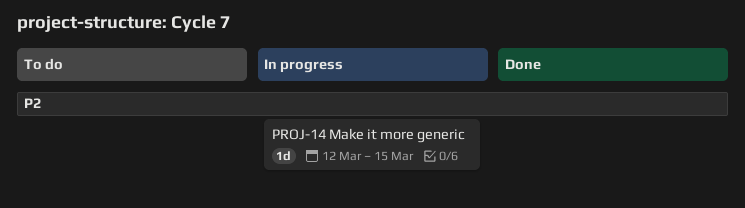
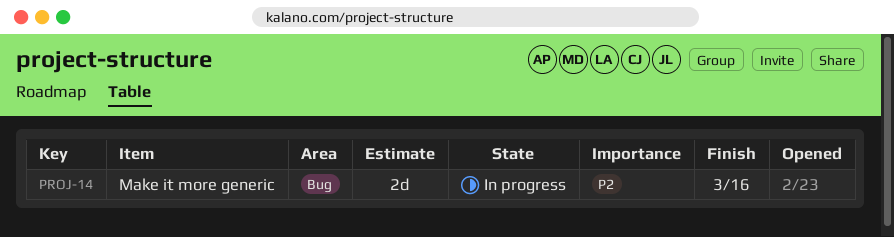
PROJ-14, estimate: 1d -> 2d
PROJ-14, due: Mar 15 -> Mar 16

